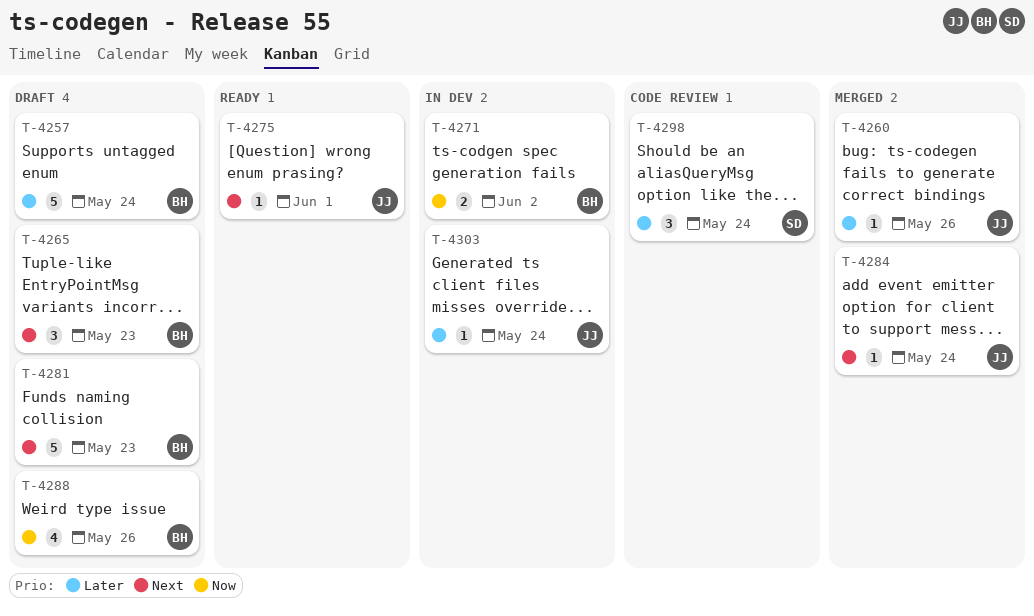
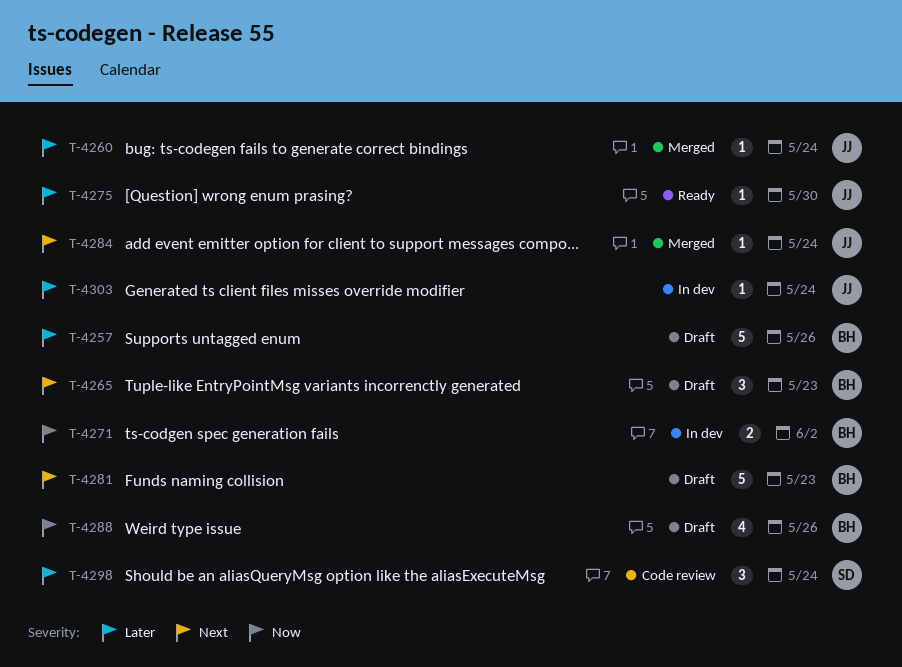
T-4257, due: May 24 -> May 26
T-4260, due: May 26 -> May 24
T-4275, priority: Next -> Later
T-4275, due: Jun 1 -> May 30

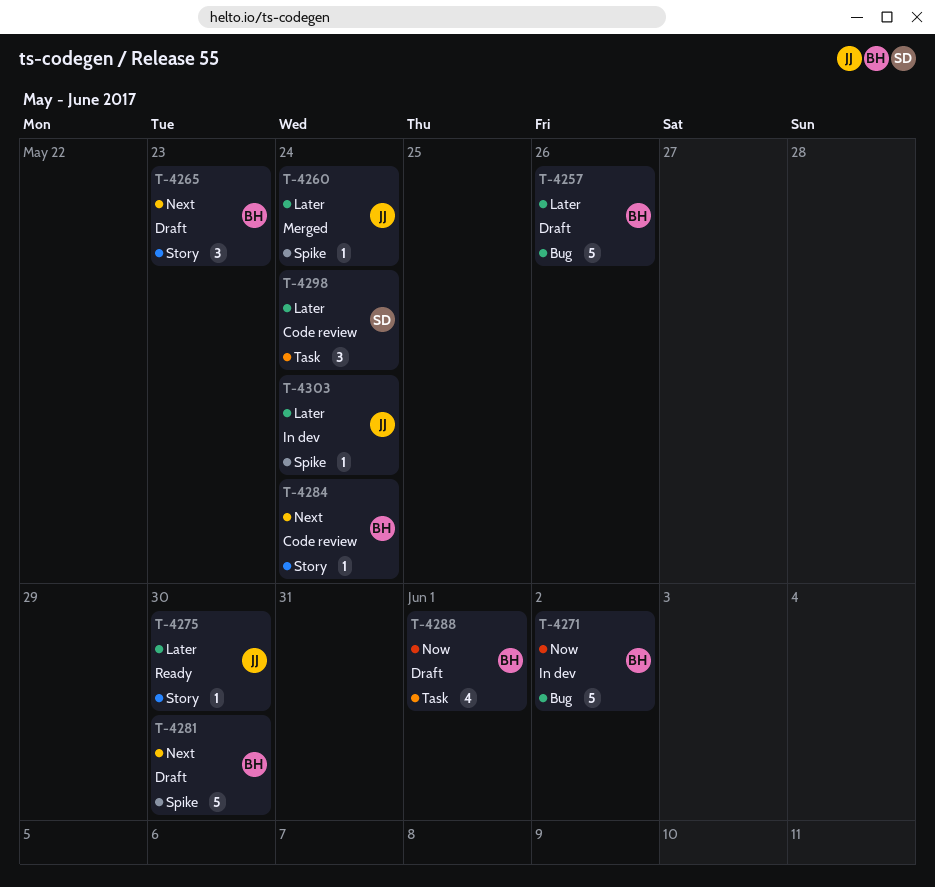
T-4271, estimate: 2 -> 5
T-4281, due: May 23 -> May 30
T-4284, status: Merged -> Code review
T-4284, owner: JJ -> BH
T-4288, due: May 26 -> Jun 1

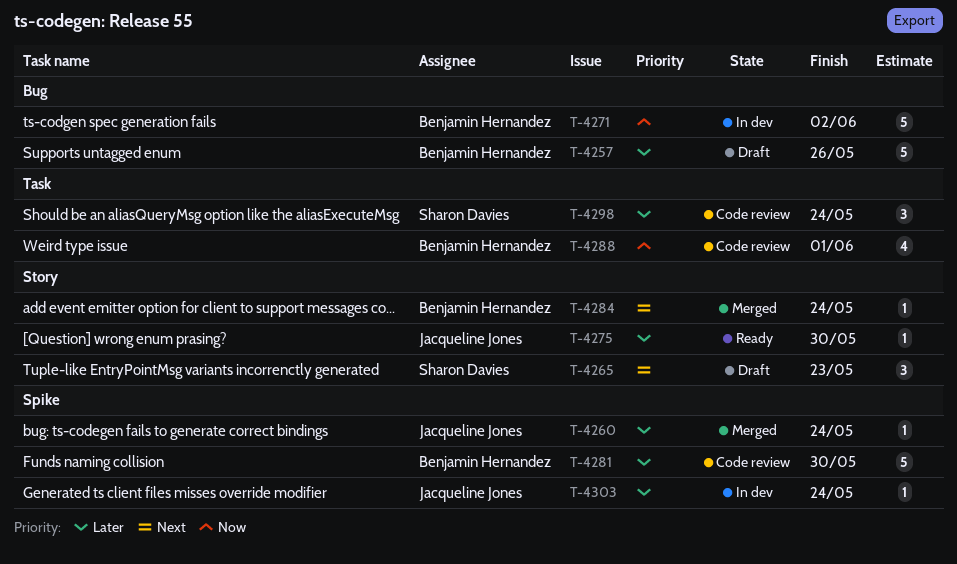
T-4265, owner: Benjamin Hernandez -> Sharon Davies
T-4281, status: Draft -> Code review
T-4281, priority: Next -> Later
T-4284, status: Code review -> Merged
T-4288, status: Draft -> Code review

